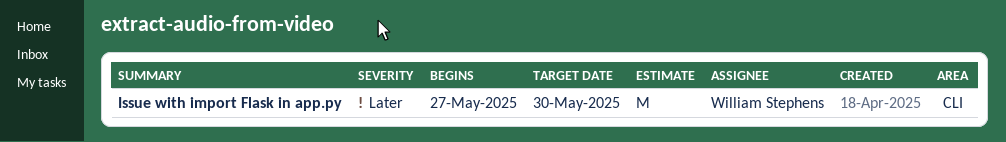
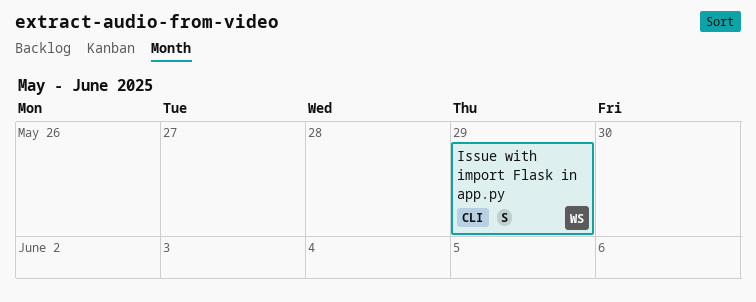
Issue with import Flask in app.py, estimate: M -> S
Issue with import Flask in app.py, due: May 30 -> May 29

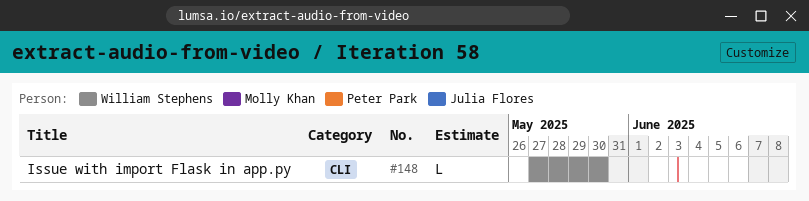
Issue with import Flask in app.py, estimate: S -> L
Issue with import Flask in app.py, due: May 29 -> May 30

